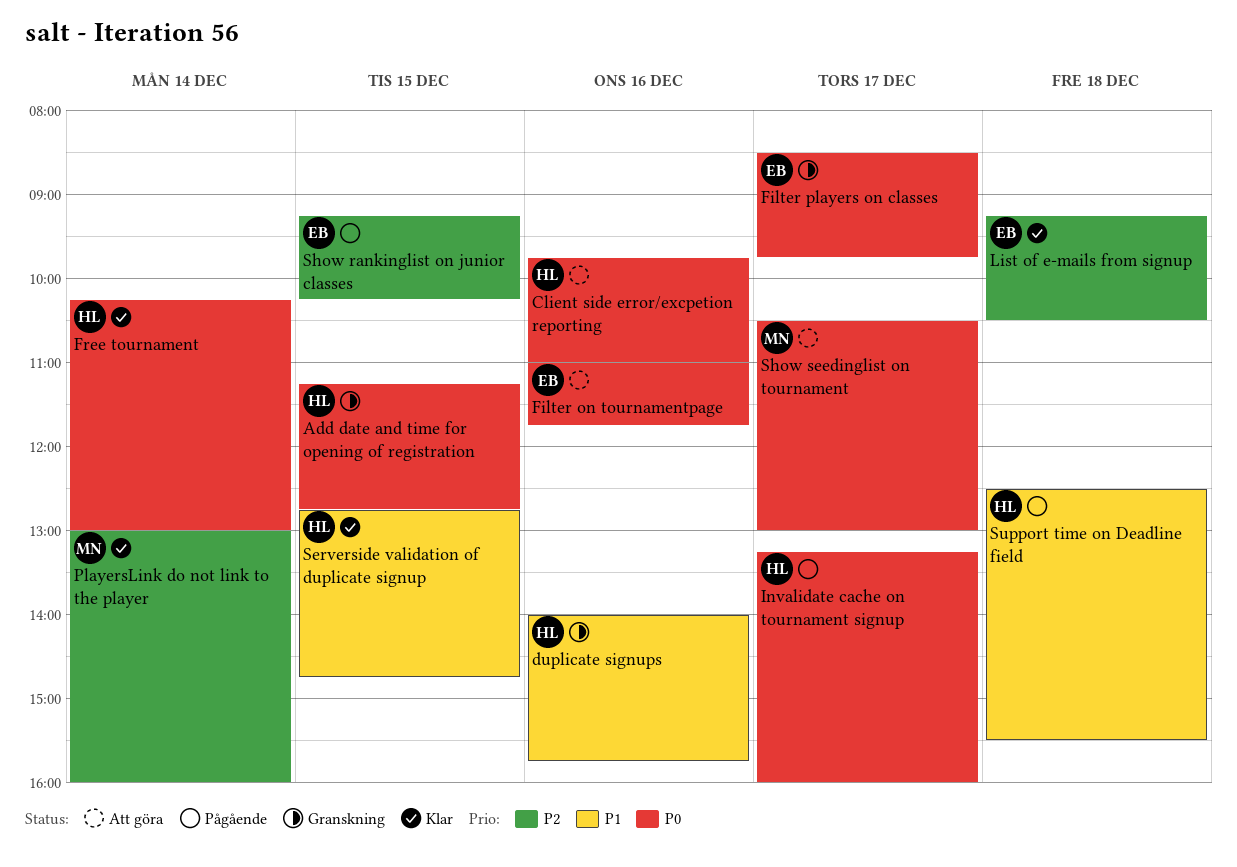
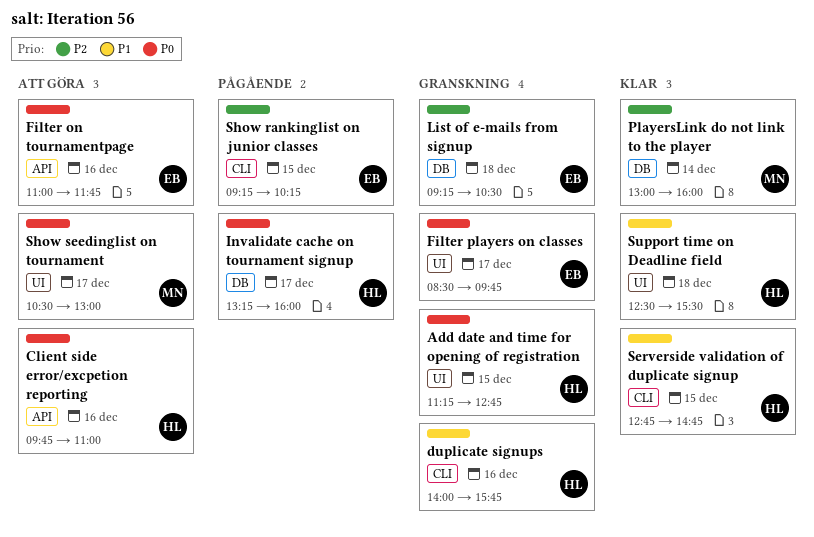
Free tournament: present -> none
List of e-mails from signup, status: Klar -> Granskning
Support time on Deadline field, status: Pågående -> Klar

